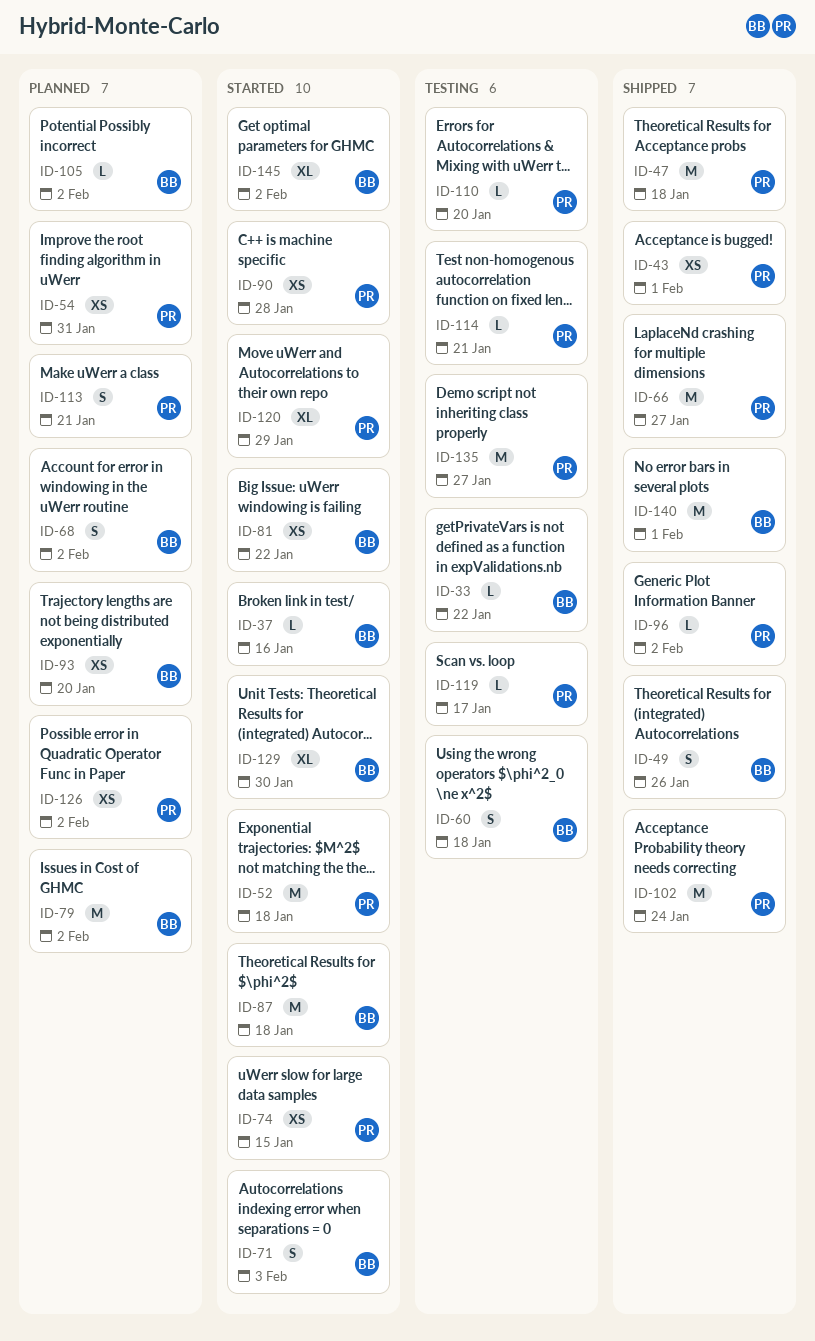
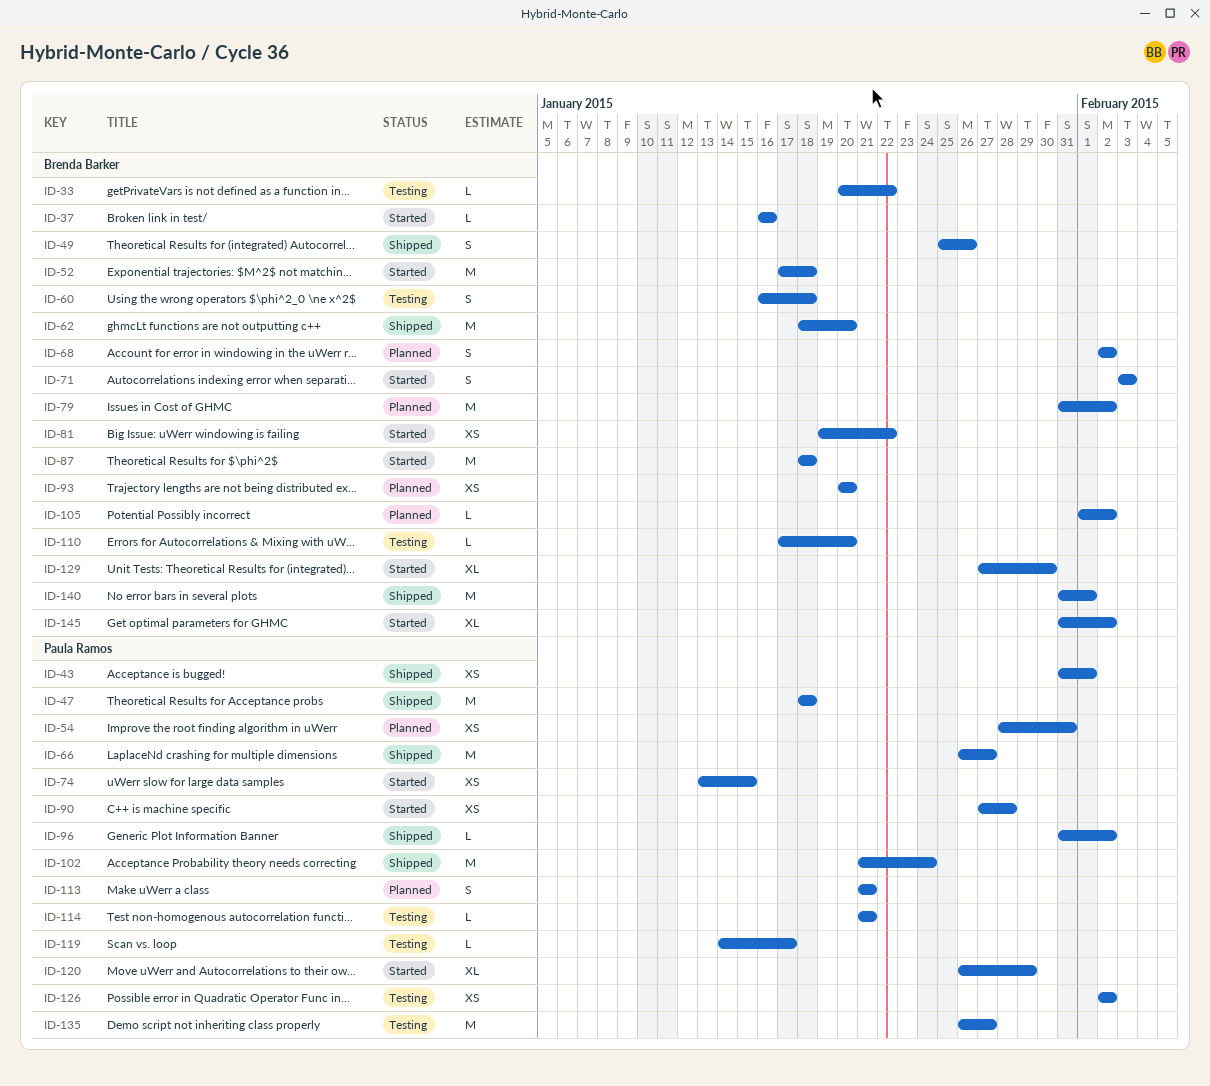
ID-52, owner: Paula Ramos -> Brenda Barker
ID-62: none -> present
ID-110, owner: Paula Ramos -> Brenda Barker
ID-126, status: Planned -> Testing

